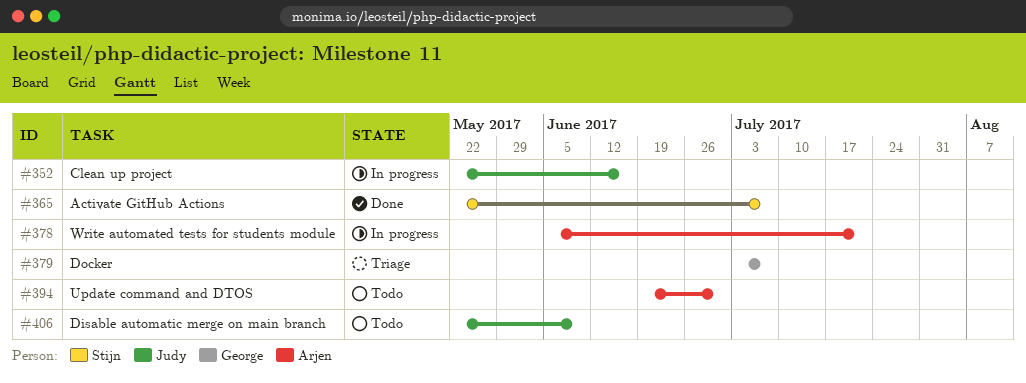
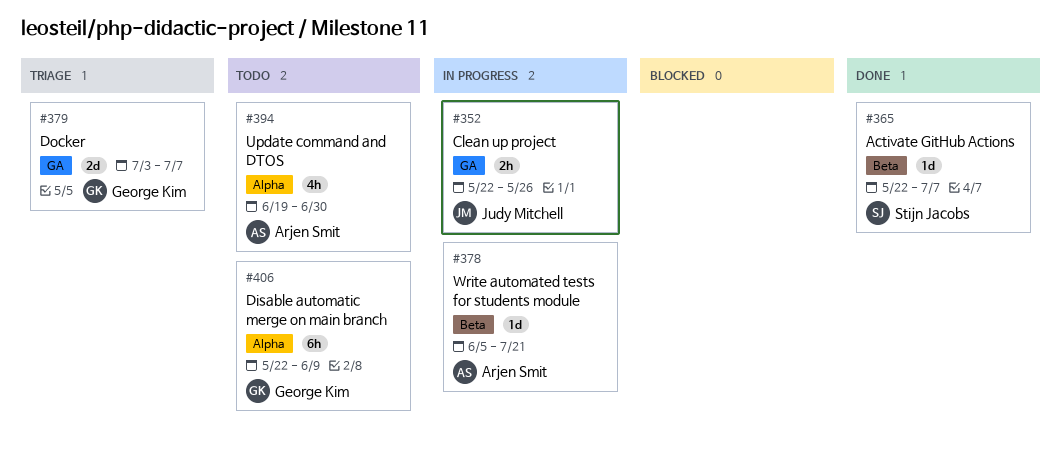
#352, due: Jun 16 -> May 26
#406, owner: Judy Mitchell -> George Kim

